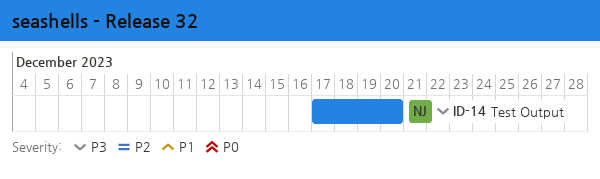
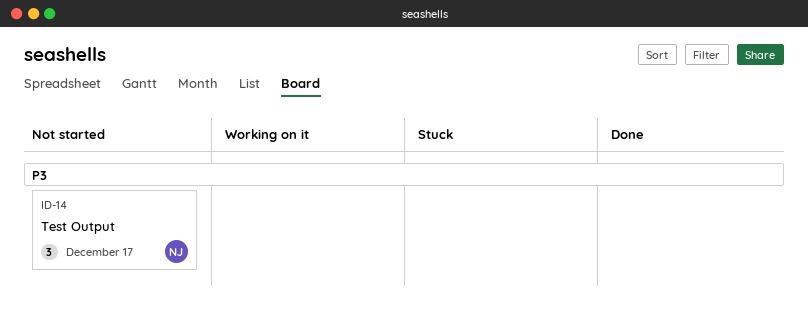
ID-14, due: Dec 20 -> Dec 17

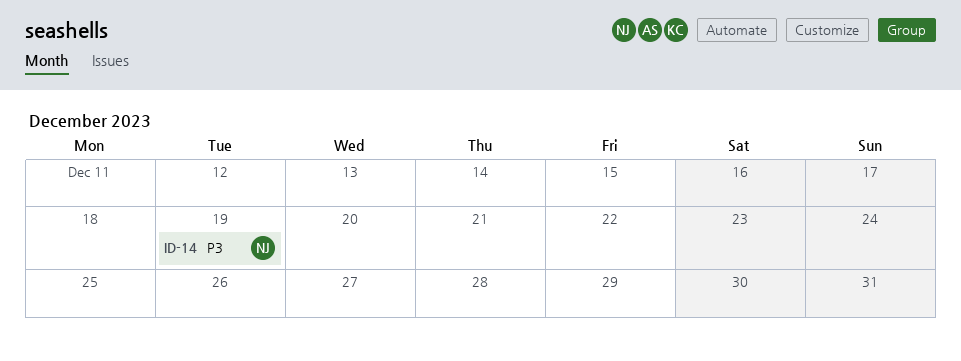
ID-14, due: Dec 17 -> Dec 19

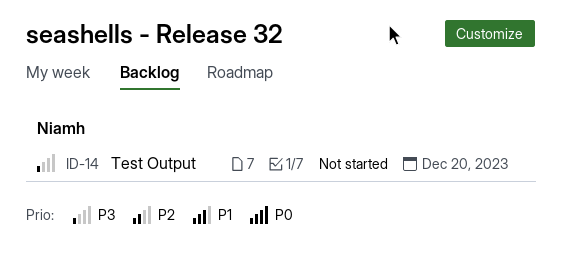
ID-14, due: Dec 19 -> Dec 20

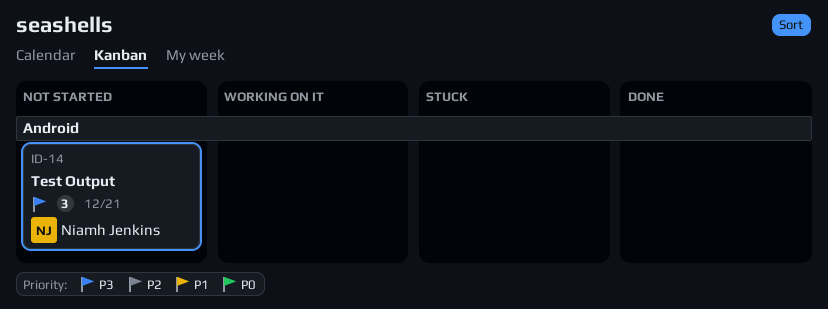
ID-14, due: Dec 20 -> Dec 21

